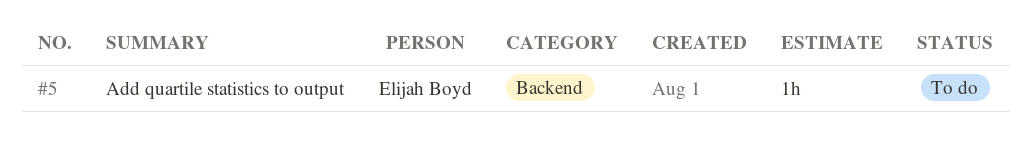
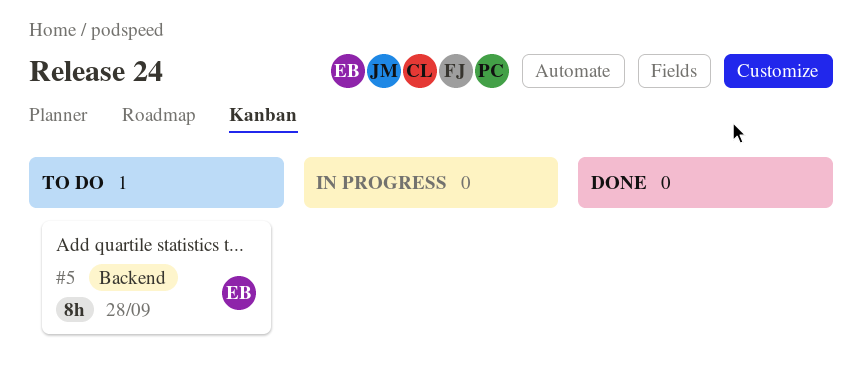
#5, estimate: 1h -> 8h

